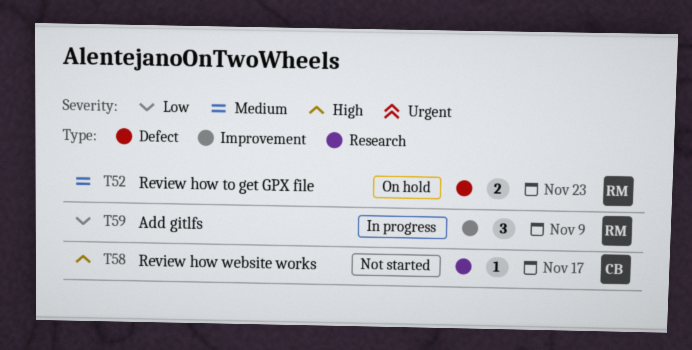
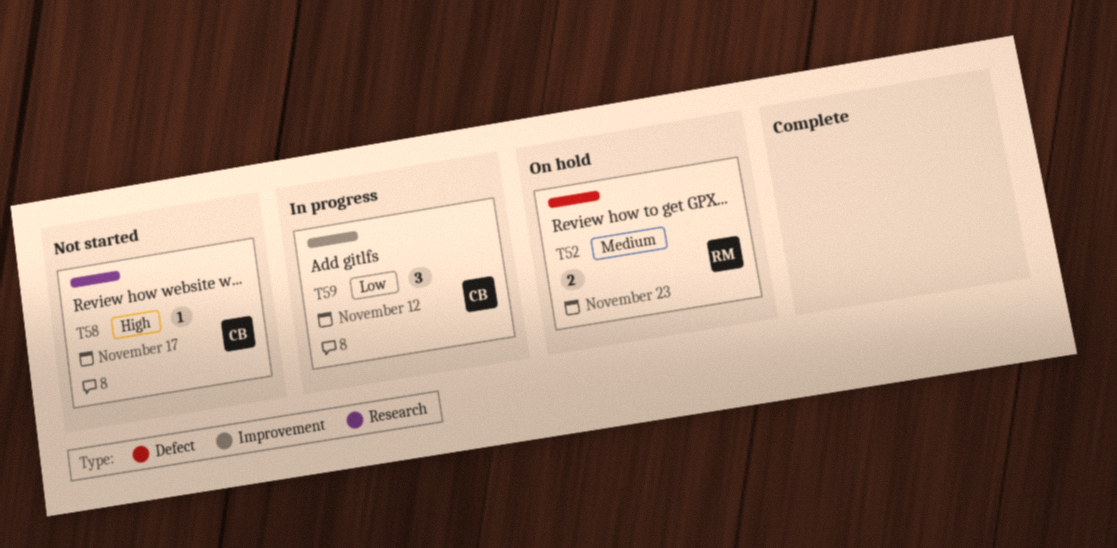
T59, owner: RM -> CB
T59, due: Nov 9 -> Nov 12

